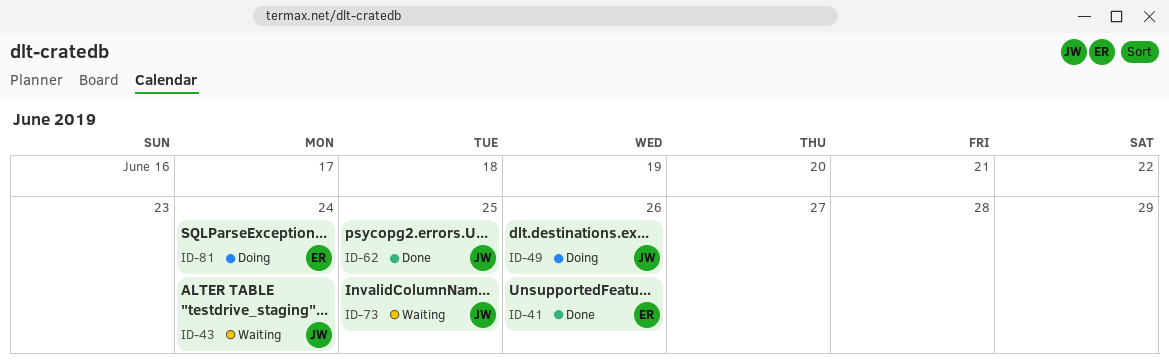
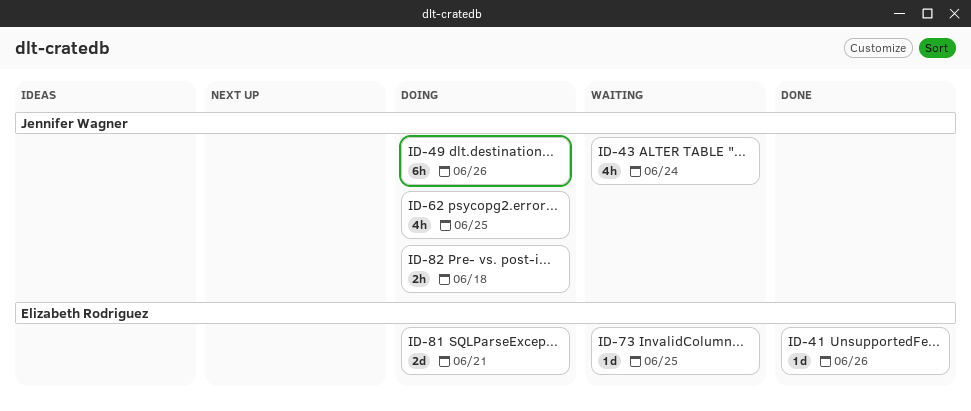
ID-62, status: Done -> Doing
ID-73, owner: Jennifer Wagner -> Elizabeth Rodriguez
ID-81, due: Jun 24 -> Jun 21
ID-82: none -> present

